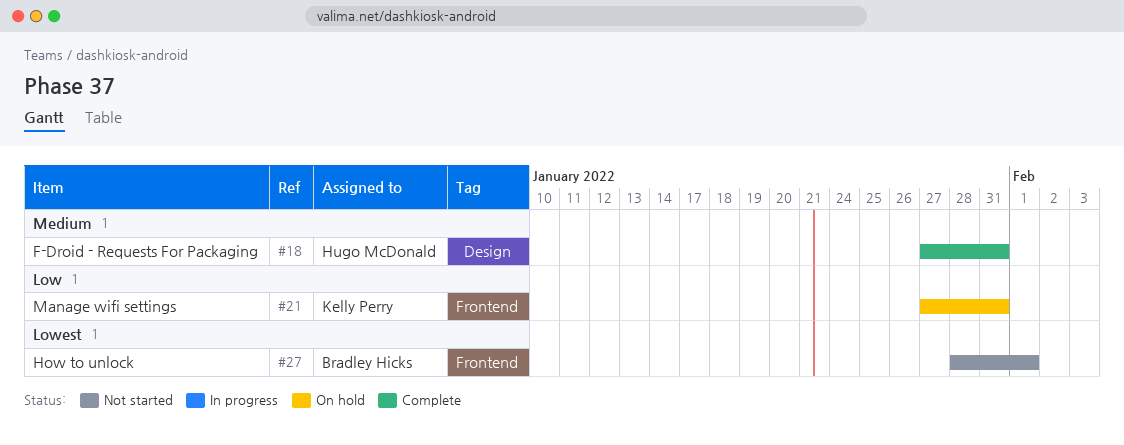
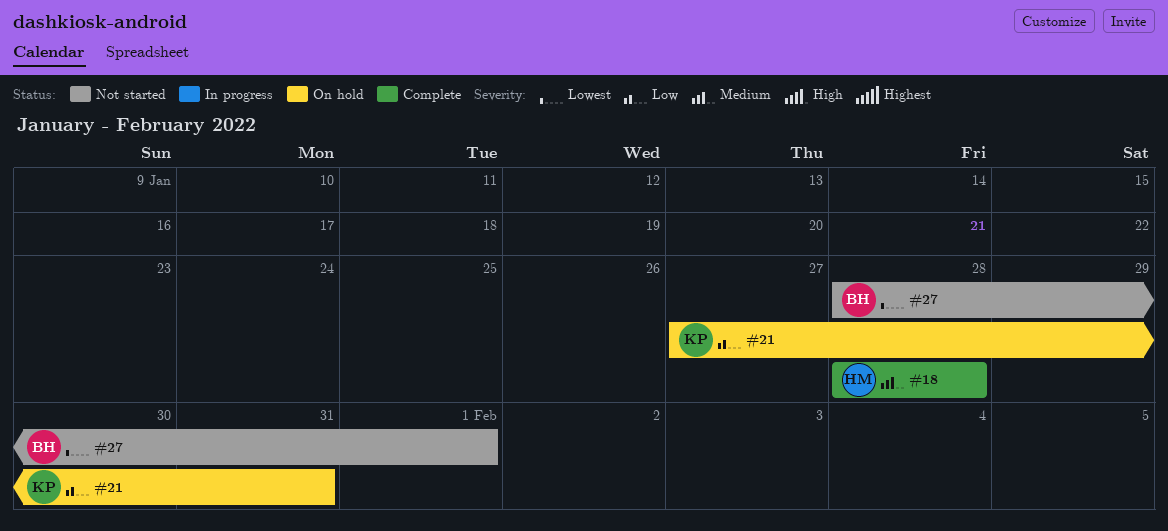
#18, start: Jan 27 -> Jan 28
#18, due: Jan 31 -> Jan 28

